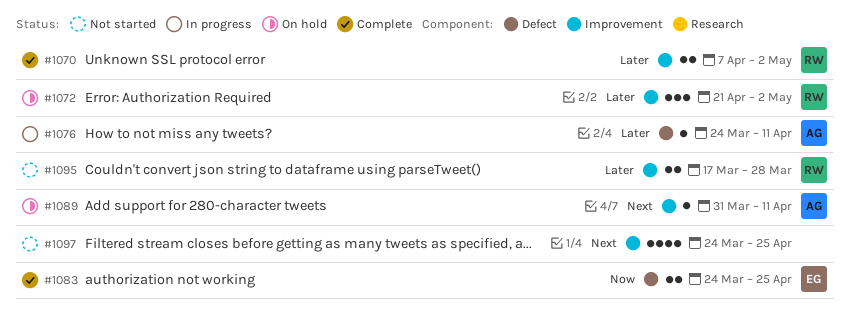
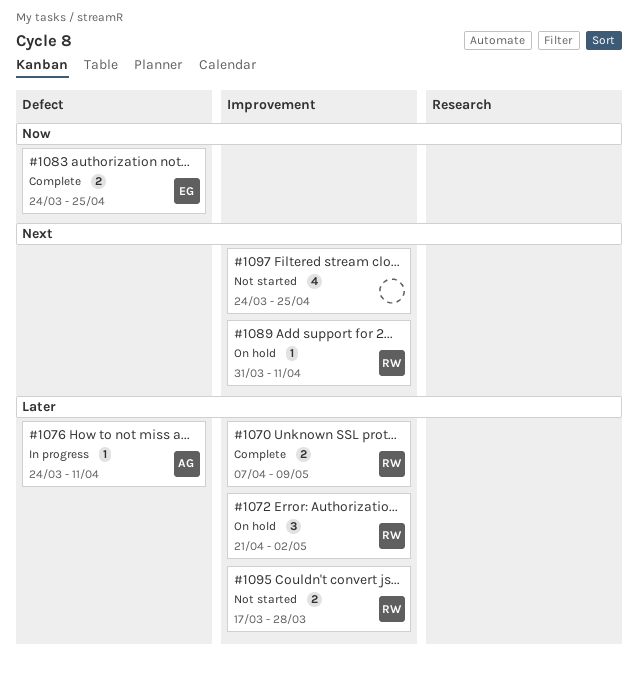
#1070, due: May 2 -> May 9
#1089, owner: AG -> RW

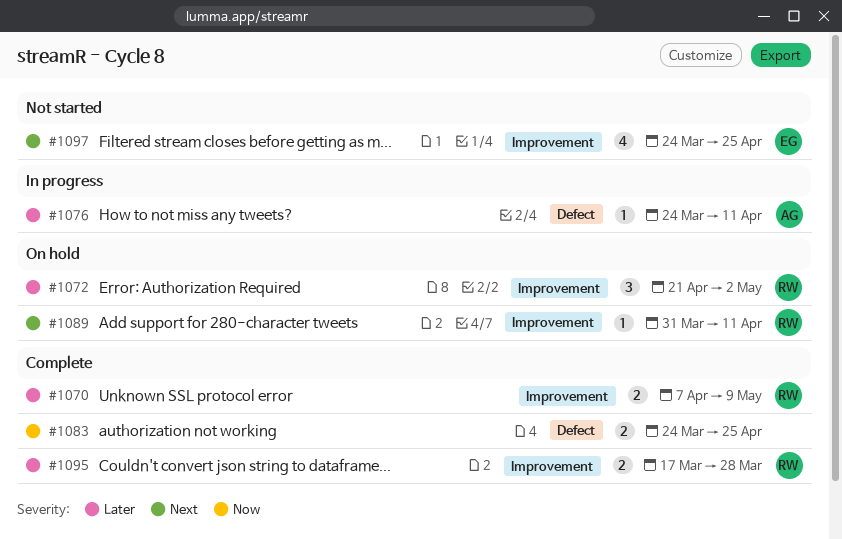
#1083, owner: EG -> none
#1095, status: Not started -> Complete
#1097, owner: none -> EG

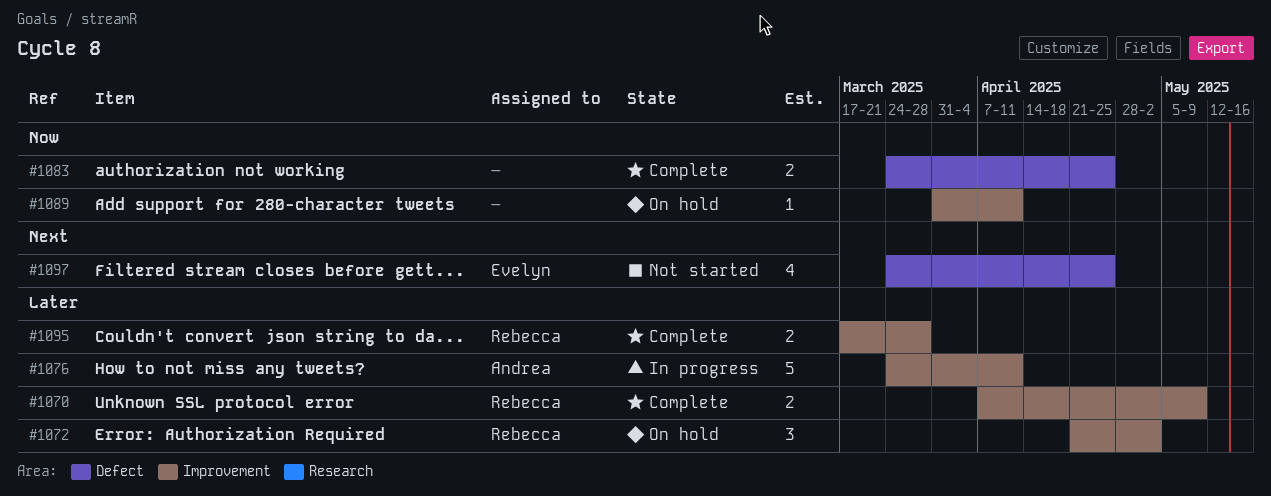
#1076, label: Defect -> Improvement
#1076, estimate: 1 -> 5
#1089, owner: Rebecca -> none
#1089, priority: Next -> Now
#1097, label: Improvement -> Defect

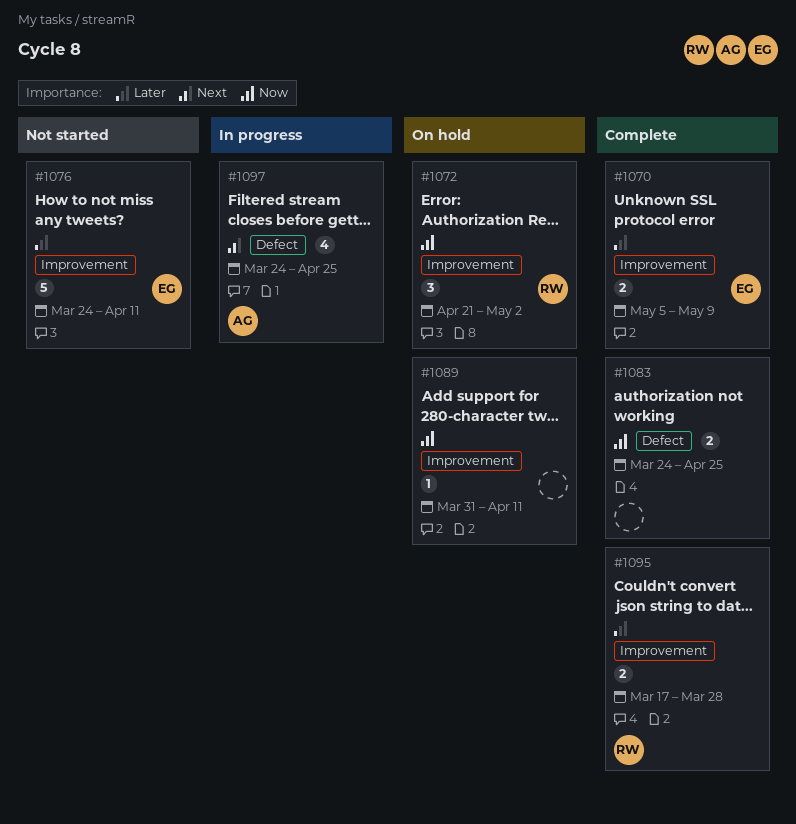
#1070, owner: Rebecca -> Evelyn
#1070, start: Apr 7 -> May 5
#1072, priority: Later -> Now
#1076, status: In progress -> Not started
#1076, owner: Andrea -> Evelyn
#1097, status: Not started -> In progress
#1097, owner: Evelyn -> Andrea

